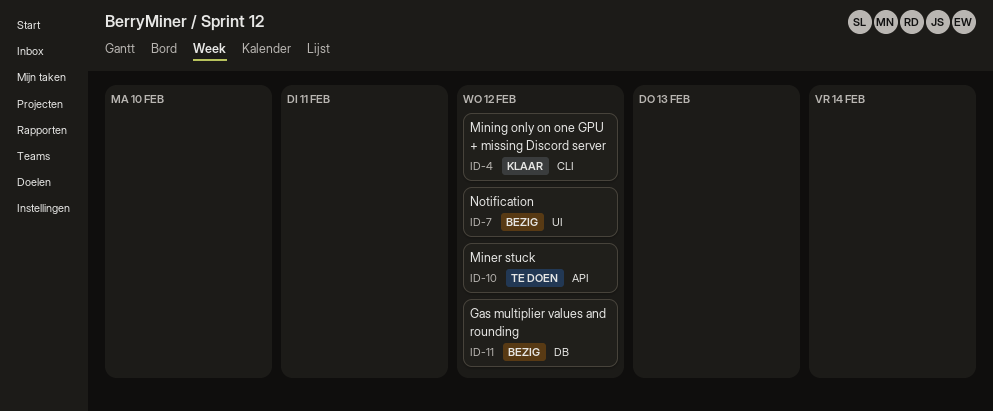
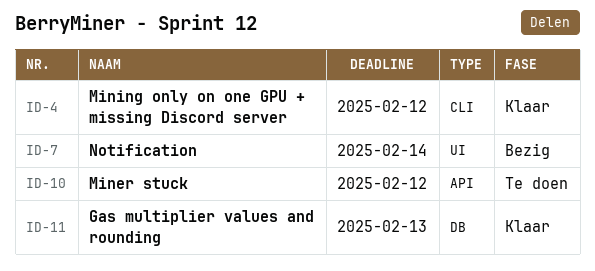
ID-7, due: Feb 12 -> Feb 14
ID-11, status: Bezig -> Klaar
ID-11, due: Feb 12 -> Feb 13

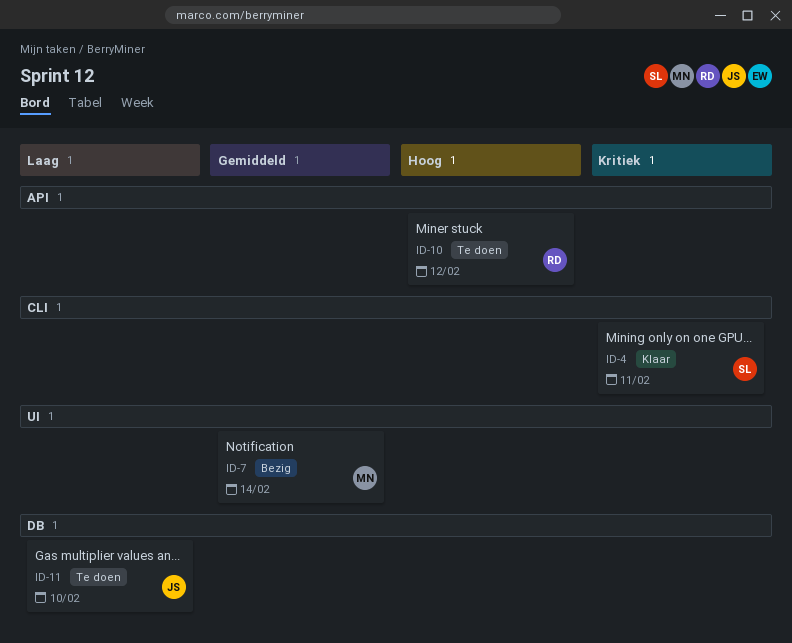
ID-4, due: Feb 12 -> Feb 11
ID-11, status: Klaar -> Te doen
ID-11, due: Feb 13 -> Feb 10

